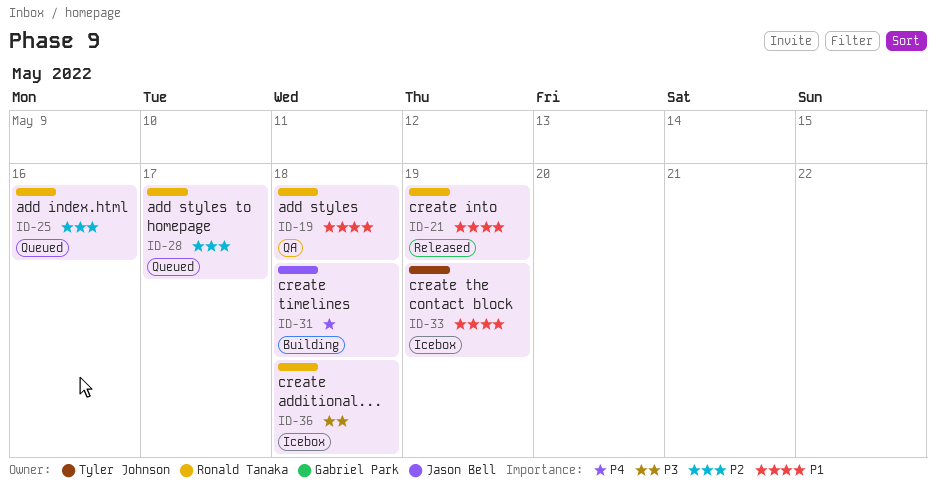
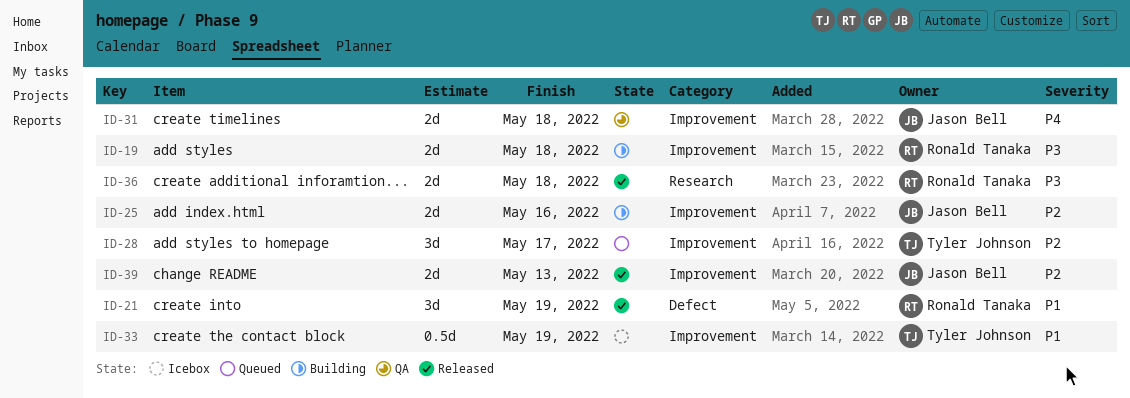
ID-19, status: QA -> Building
ID-19, priority: P1 -> P3
ID-25, status: Queued -> Building
ID-25, owner: Ronald Tanaka -> Jason Bell
ID-28, owner: Ronald Tanaka -> Tyler Johnson
ID-31, status: Building -> QA
ID-36, status: Icebox -> Released
ID-39: none -> present

